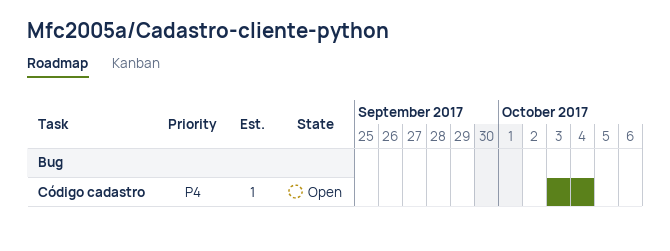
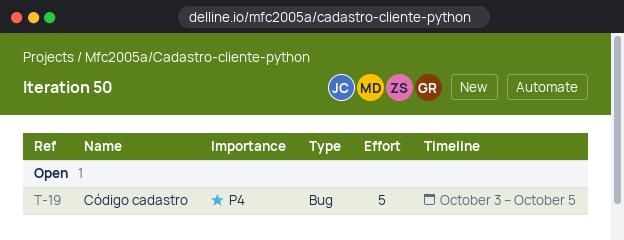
Código cadastro, estimate: 1 -> 5
Código cadastro, due: Oct 4 -> Oct 5

